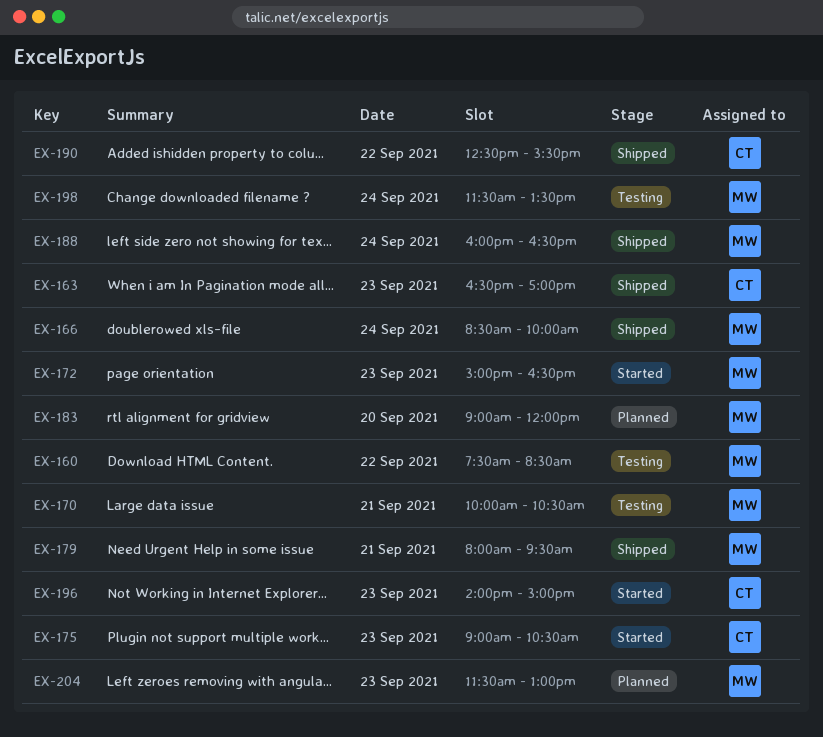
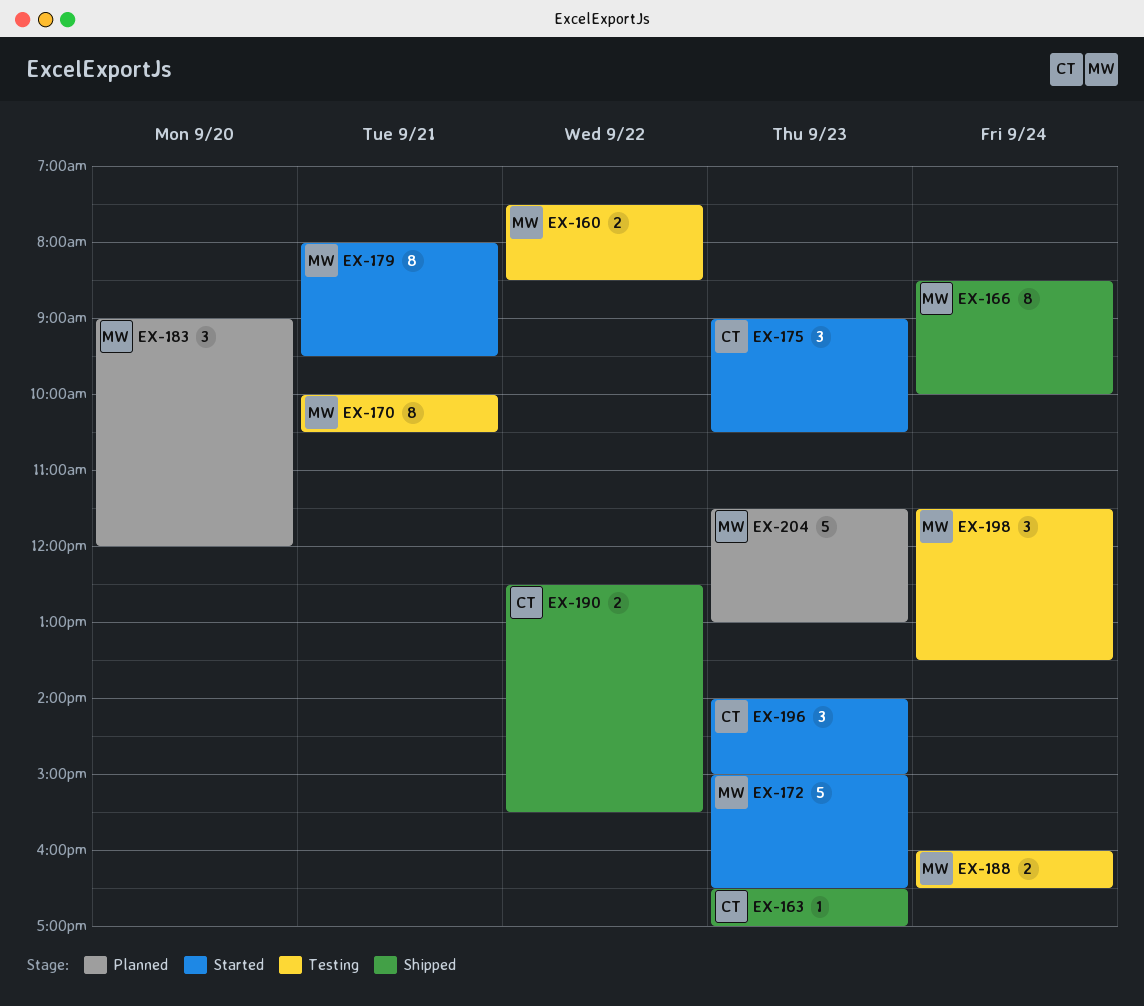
EX-179, status: Shipped -> Started
EX-188, status: Shipped -> Testing

